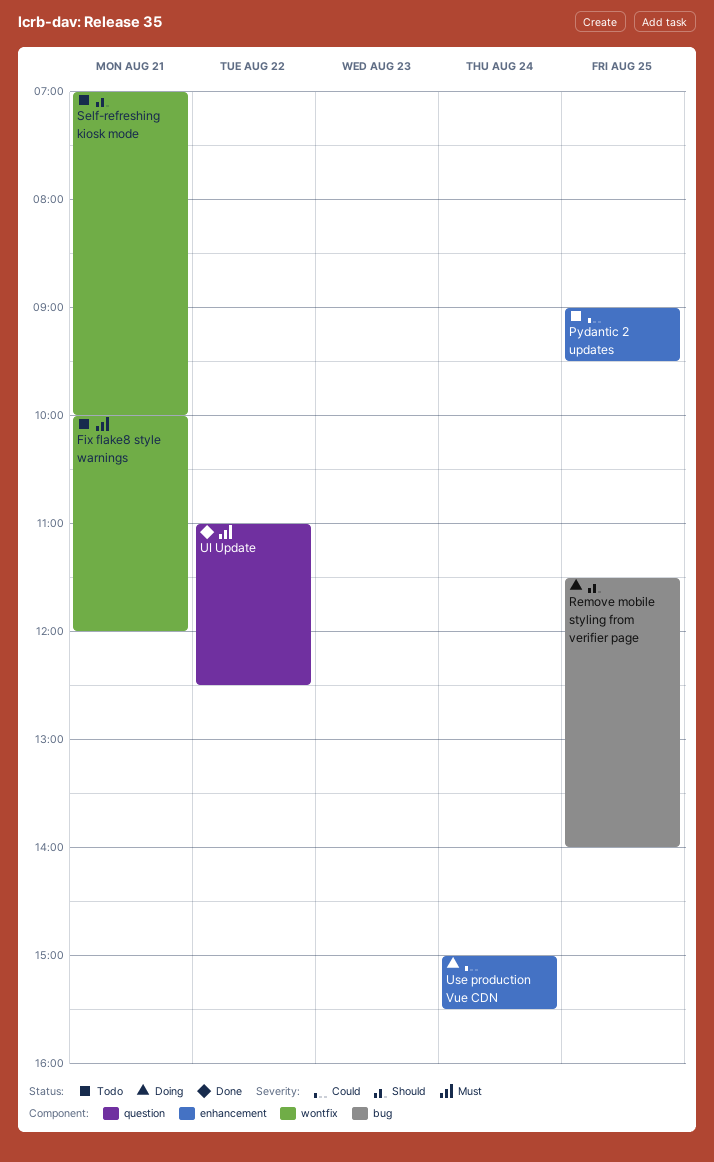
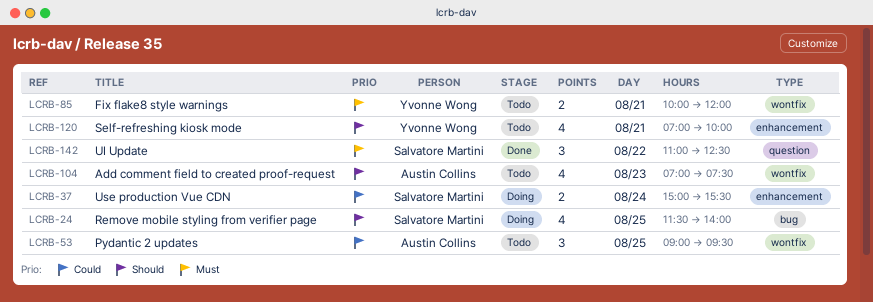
Add comment field to created proof-request: none -> present
Pydantic 2 updates, label: enhancement -> wontfix
Self-refreshing kiosk mode, label: wontfix -> enhancement

